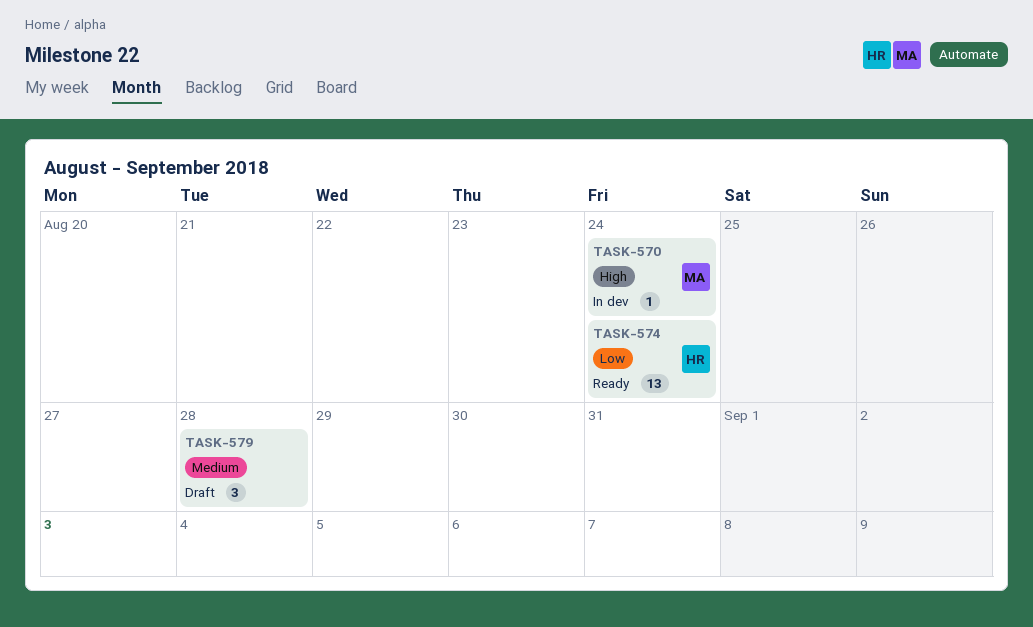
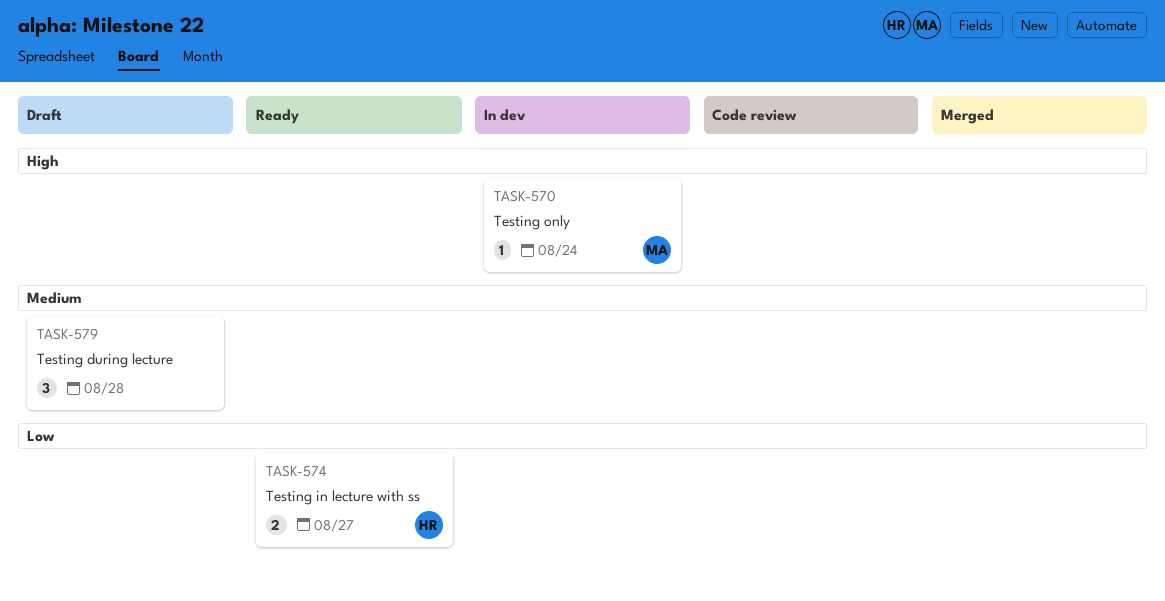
TASK-574, estimate: 13 -> 2
TASK-574, due: Aug 24 -> Aug 27

